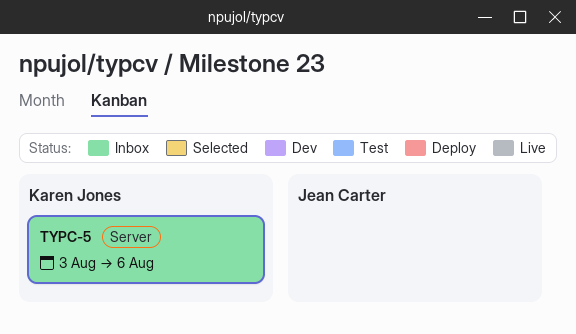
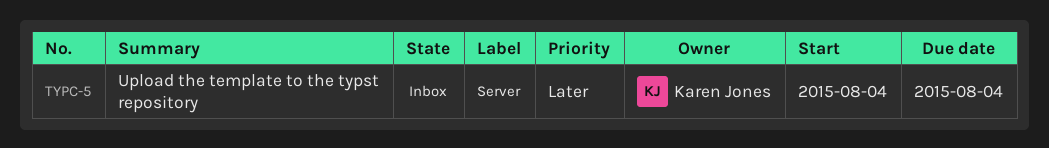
TYPC-5, start: Aug 3 -> Aug 4
TYPC-5, due: Aug 6 -> Aug 4

